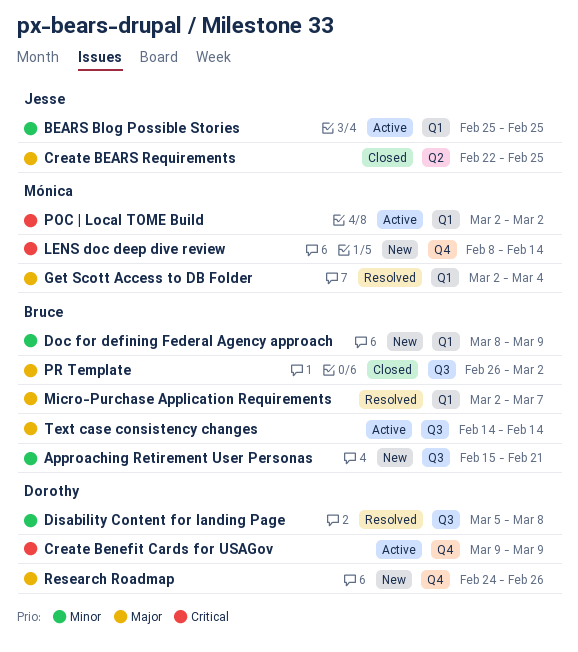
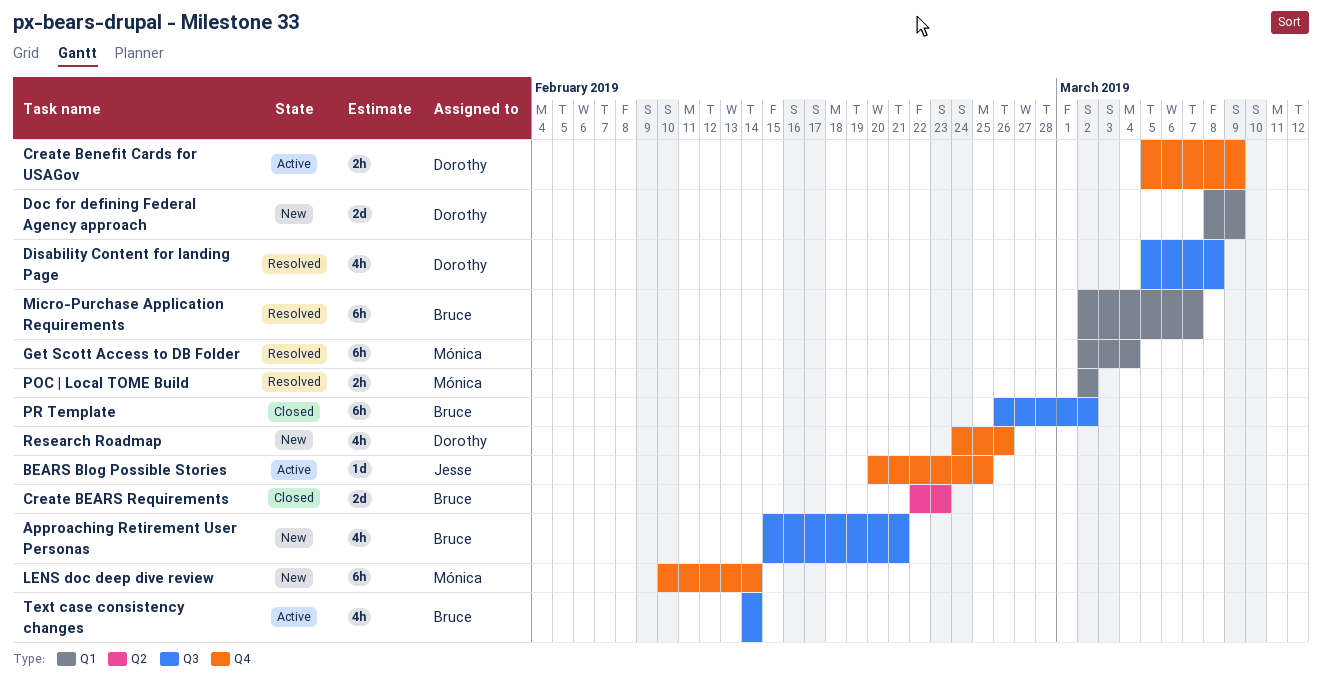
BEARS Blog Possible Stories, label: Q1 -> Q4
BEARS Blog Possible Stories, start: Feb 25 -> Feb 20
Create BEARS Requirements, owner: Jesse -> Bruce
Create BEARS Requirements, due: Feb 25 -> Feb 23
Create Benefit Cards for USAGov, start: Mar 9 -> Mar 5
Doc for defining Federal Agency approach, owner: Bruce -> Dorothy
LENS doc deep dive review, start: Feb 8 -> Feb 10
POC | Local TOME Build, status: Active -> Resolved

